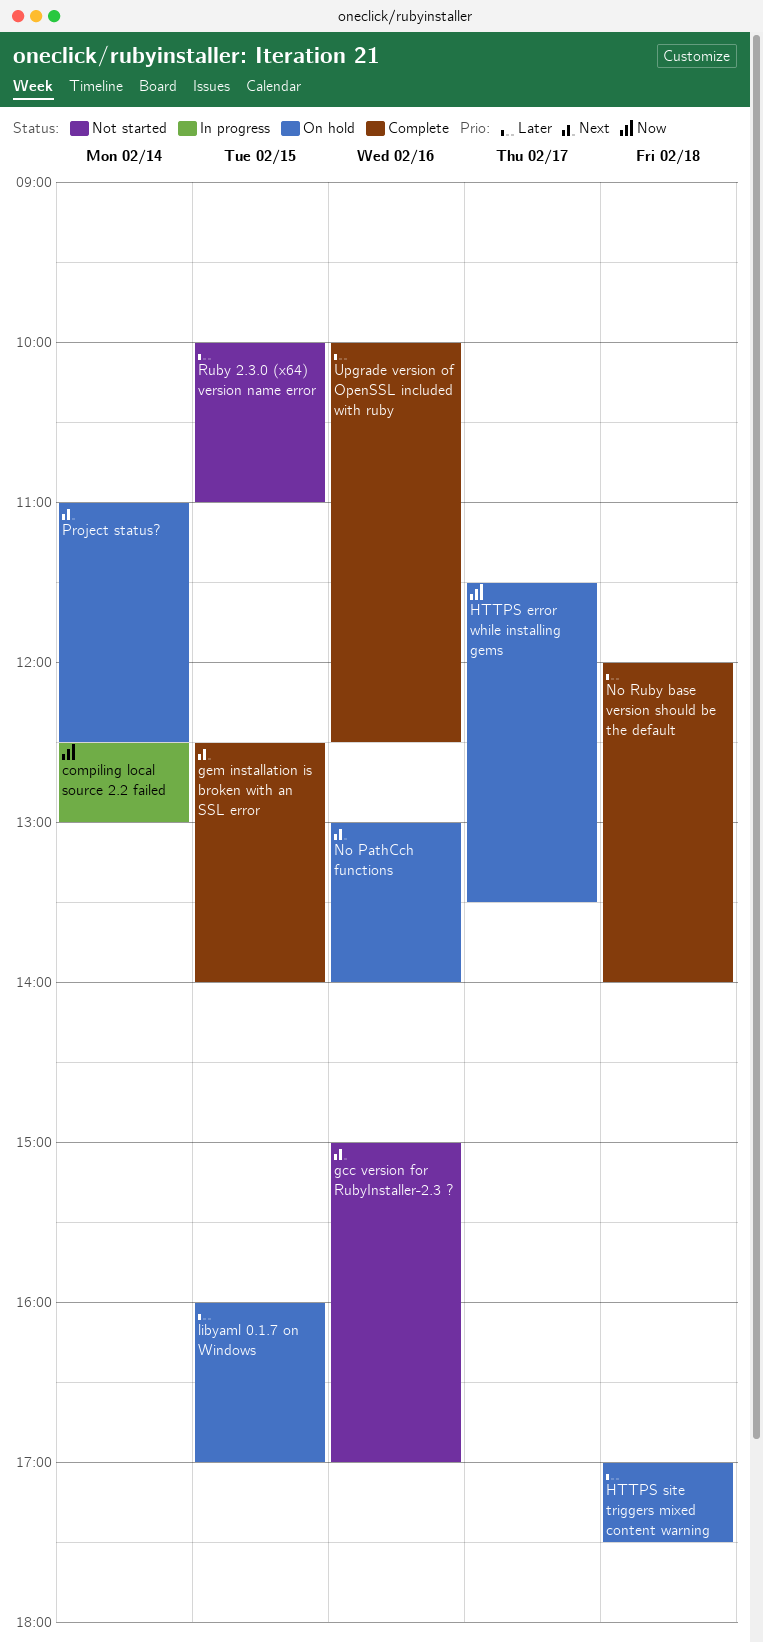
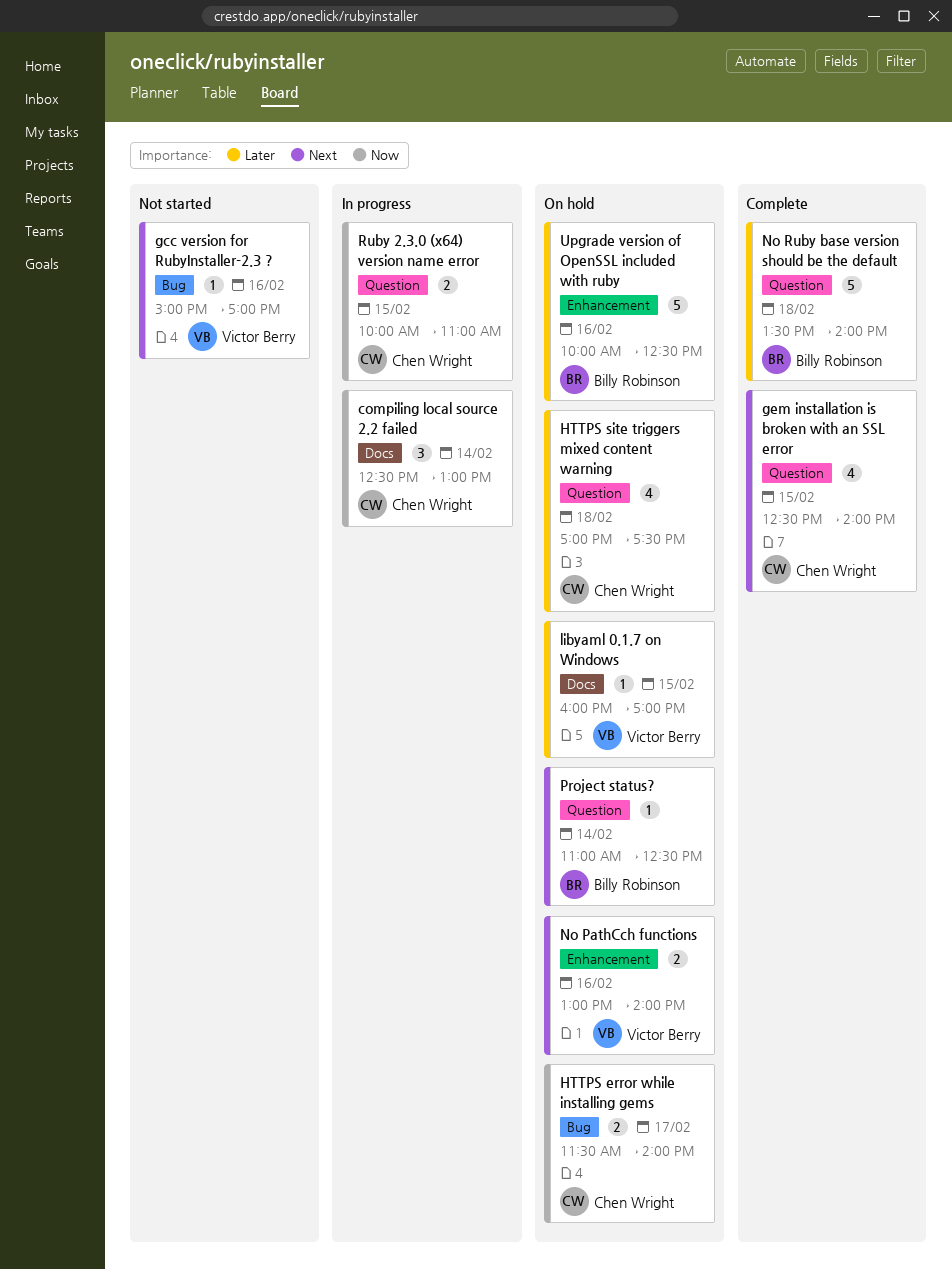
HTTPS error while installing gems, ends: 13:30 -> 14:00
No Ruby base version should be the default, begins: 12:00 -> 13:30
Ruby 2.3.0 (x64) version name error, status: Not started -> In progress
Ruby 2.3.0 (x64) version name error, priority: Later -> Now
Upgrade version of OpenSSL included with ruby, status: Complete -> On hold

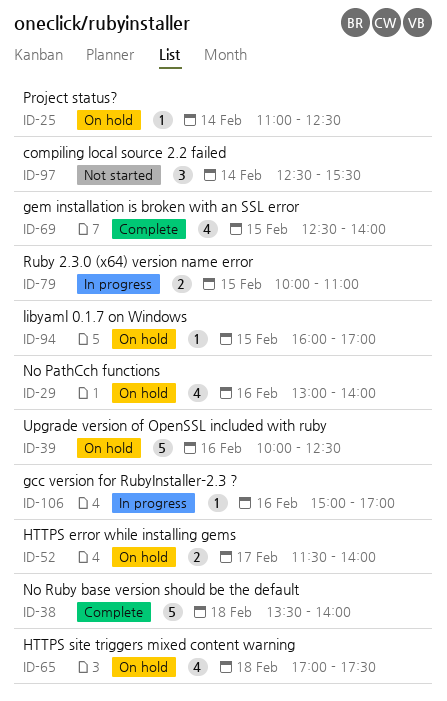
compiling local source 2.2 failed, status: In progress -> Not started
compiling local source 2.2 failed, ends: 13:00 -> 15:30
gcc version for RubyInstaller-2.3 ?, status: Not started -> In progress
No PathCch functions, estimate: 2 -> 4

